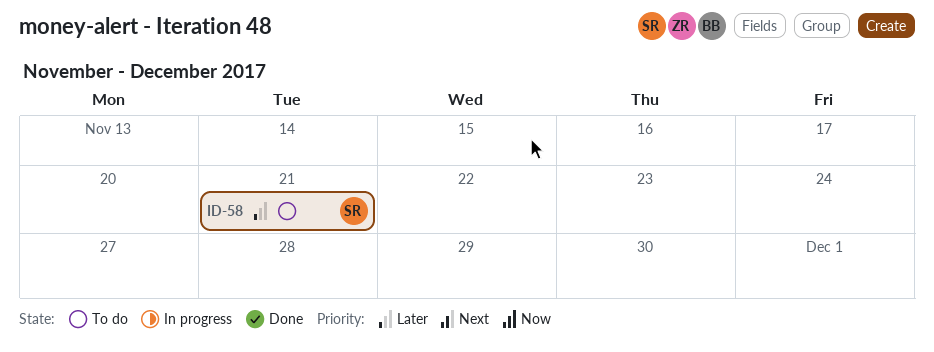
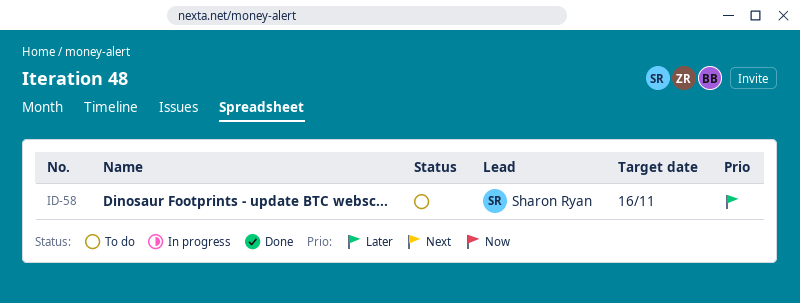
ID-58, due: Nov 21 -> Nov 16

